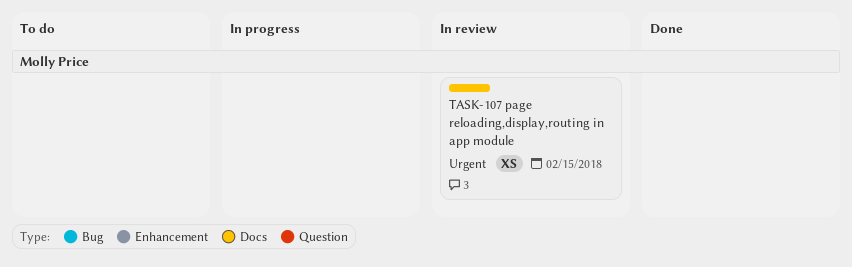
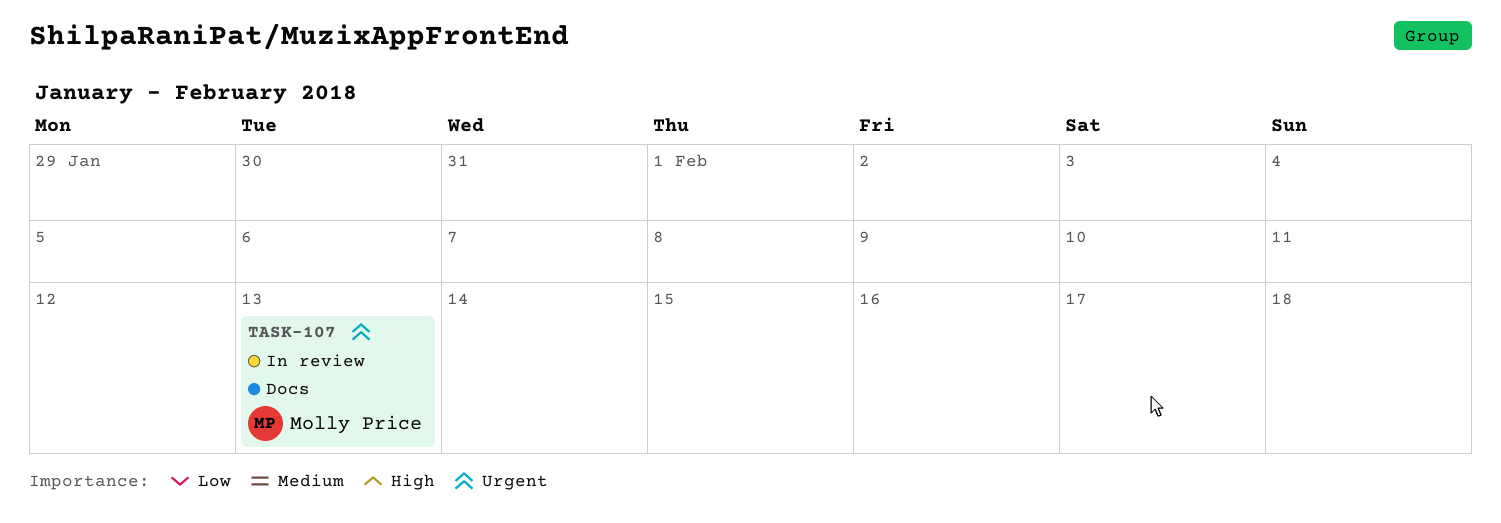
TASK-107, due: Feb 15 -> Feb 13

